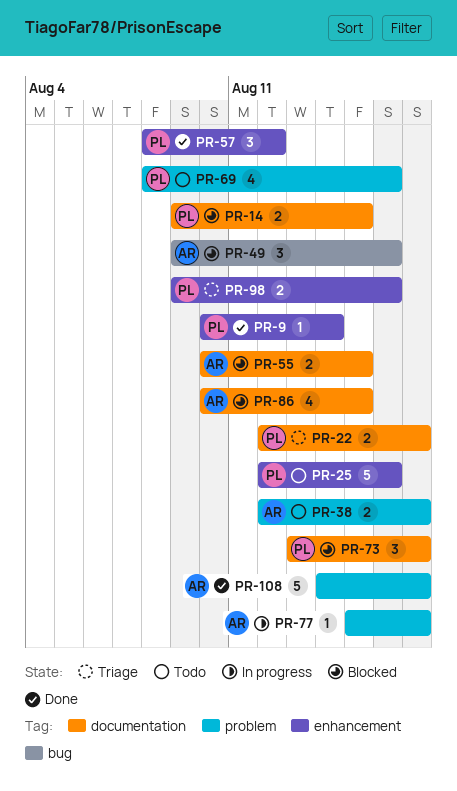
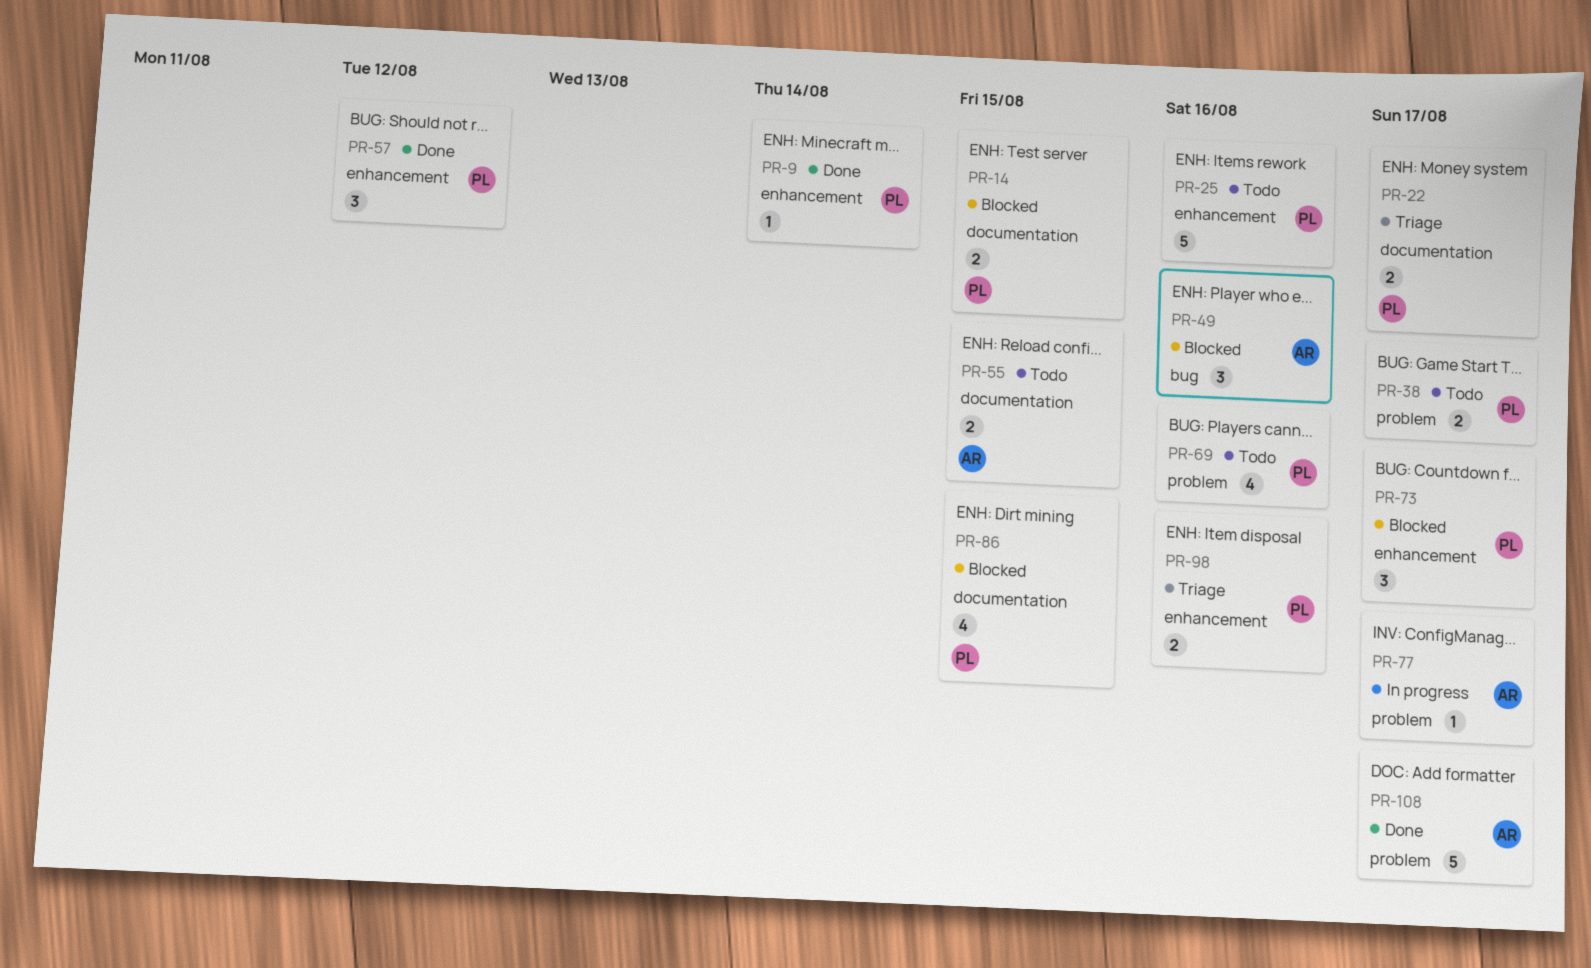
PR-38, owner: AR -> PL
PR-55, status: Blocked -> Todo
PR-73, label: documentation -> enhancement
PR-86, owner: AR -> PL

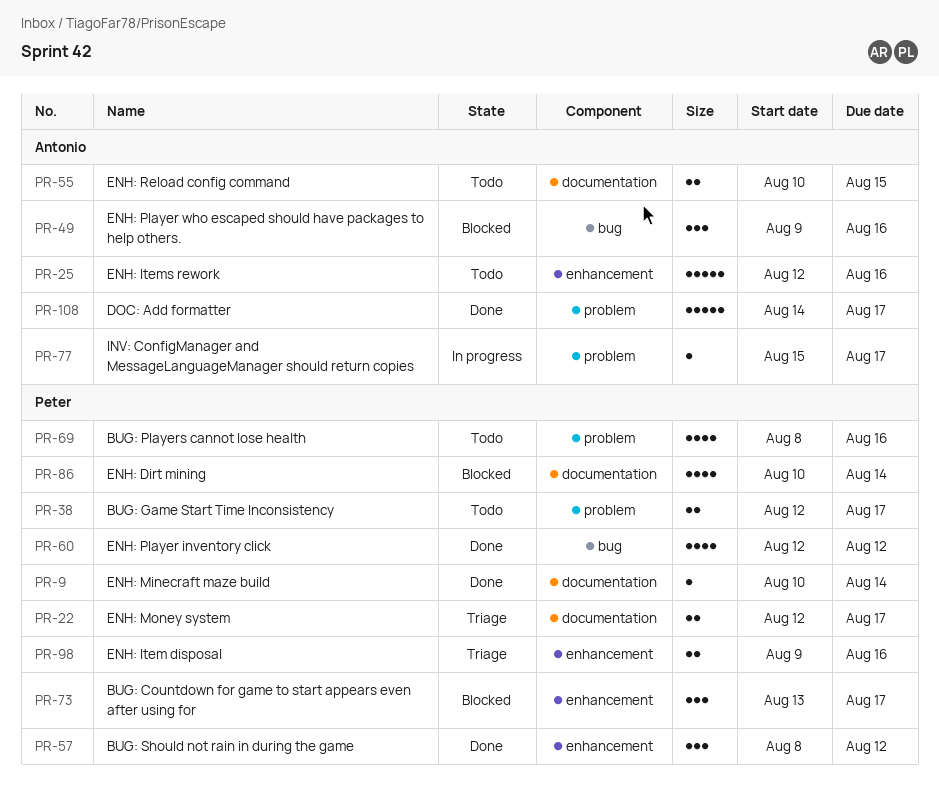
PR-9, label: enhancement -> documentation
PR-14: present -> none
PR-25, owner: Peter -> Antonio
PR-60: none -> present
PR-86, due: Aug 15 -> Aug 14

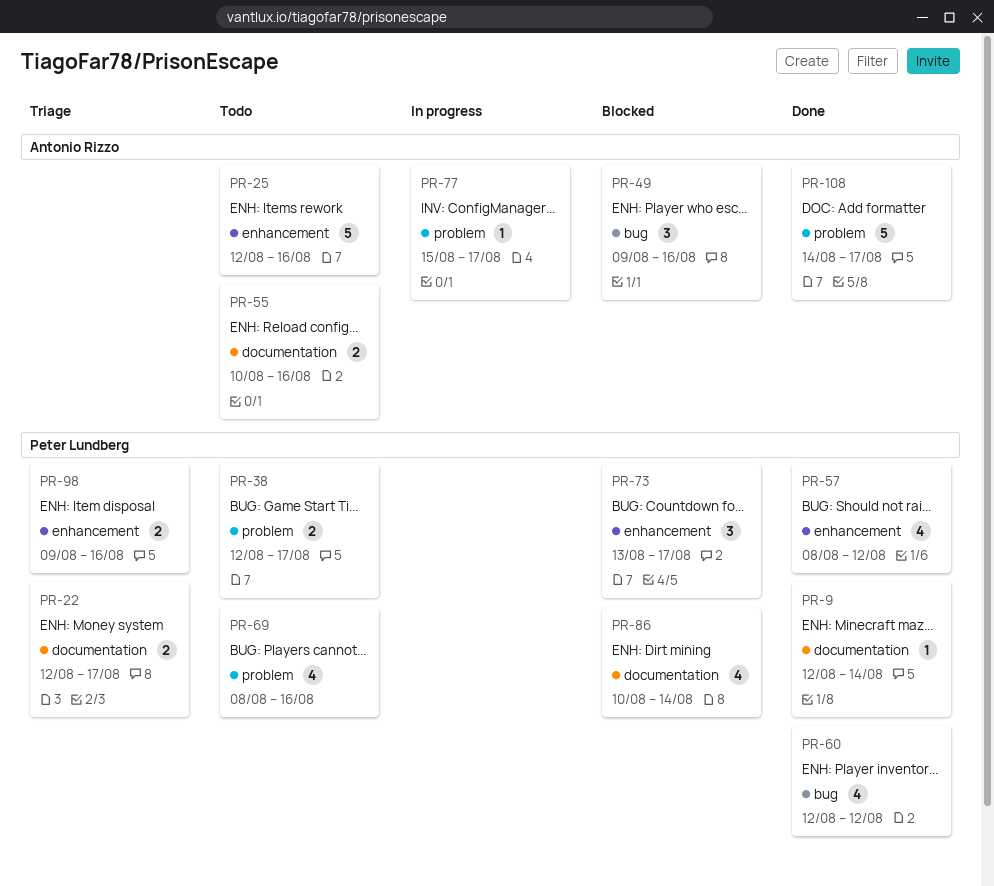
PR-9, start: Aug 10 -> Aug 12
PR-55, due: Aug 15 -> Aug 16
PR-57, estimate: 3 -> 4

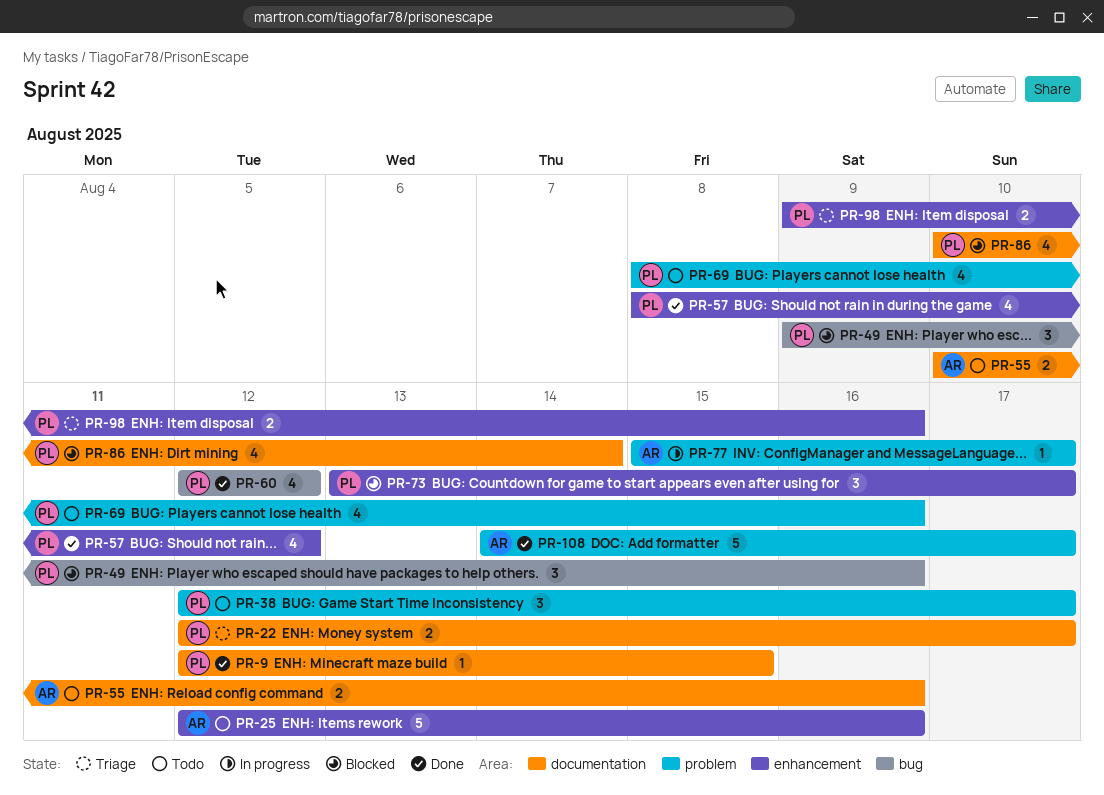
PR-9, due: Aug 14 -> Aug 15
PR-38, estimate: 2 -> 3
PR-49, owner: Antonio Rizzo -> Peter Lundberg

